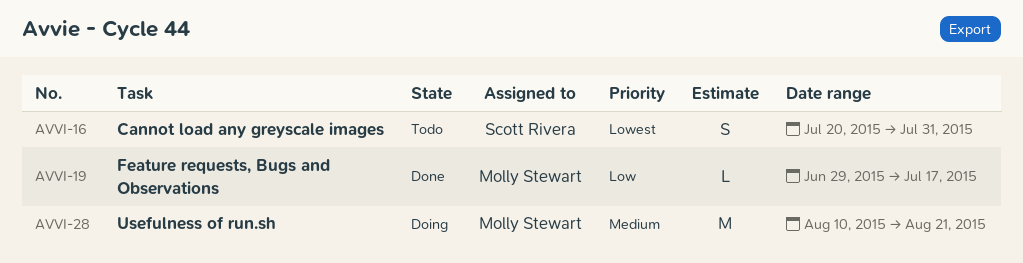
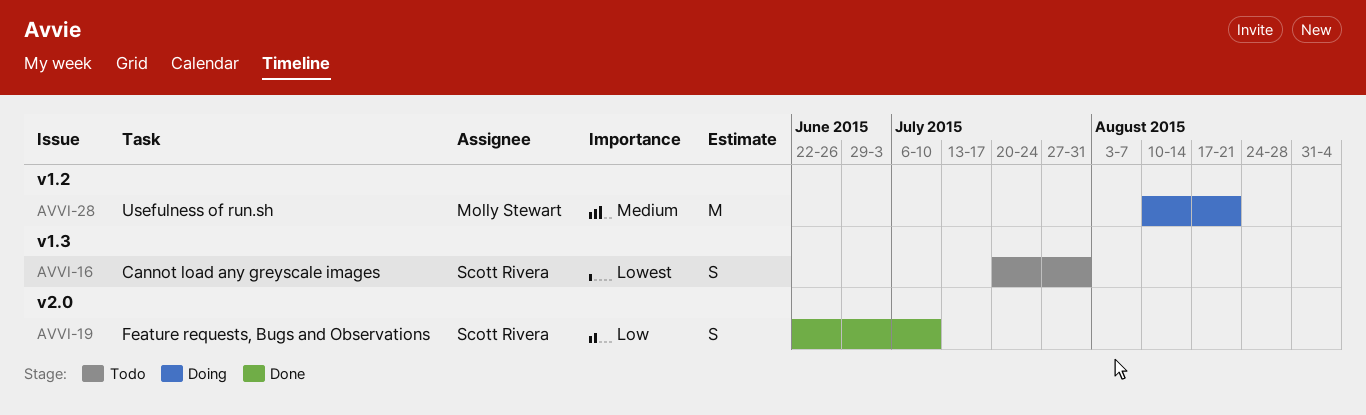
AVVI-19, owner: Molly Stewart -> Scott Rivera
AVVI-19, estimate: L -> S
AVVI-19, start: Jun 29 -> Jun 22
AVVI-19, due: Jul 17 -> Jul 10

